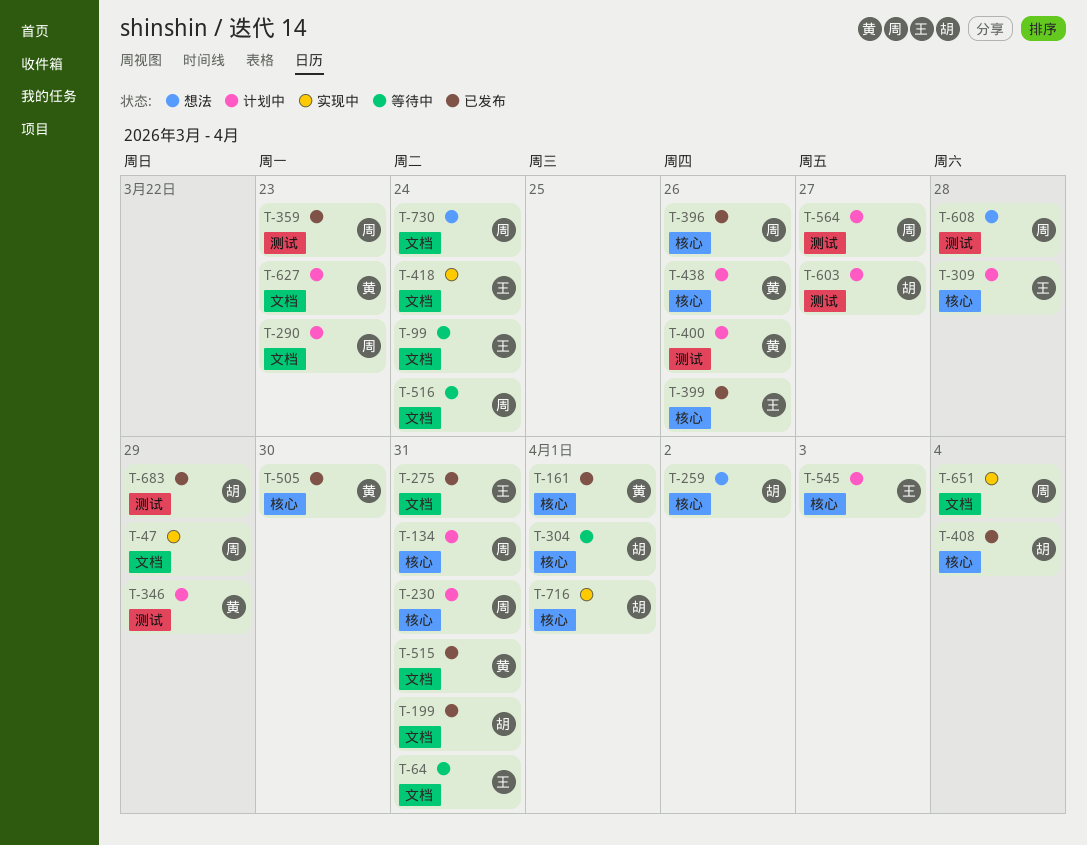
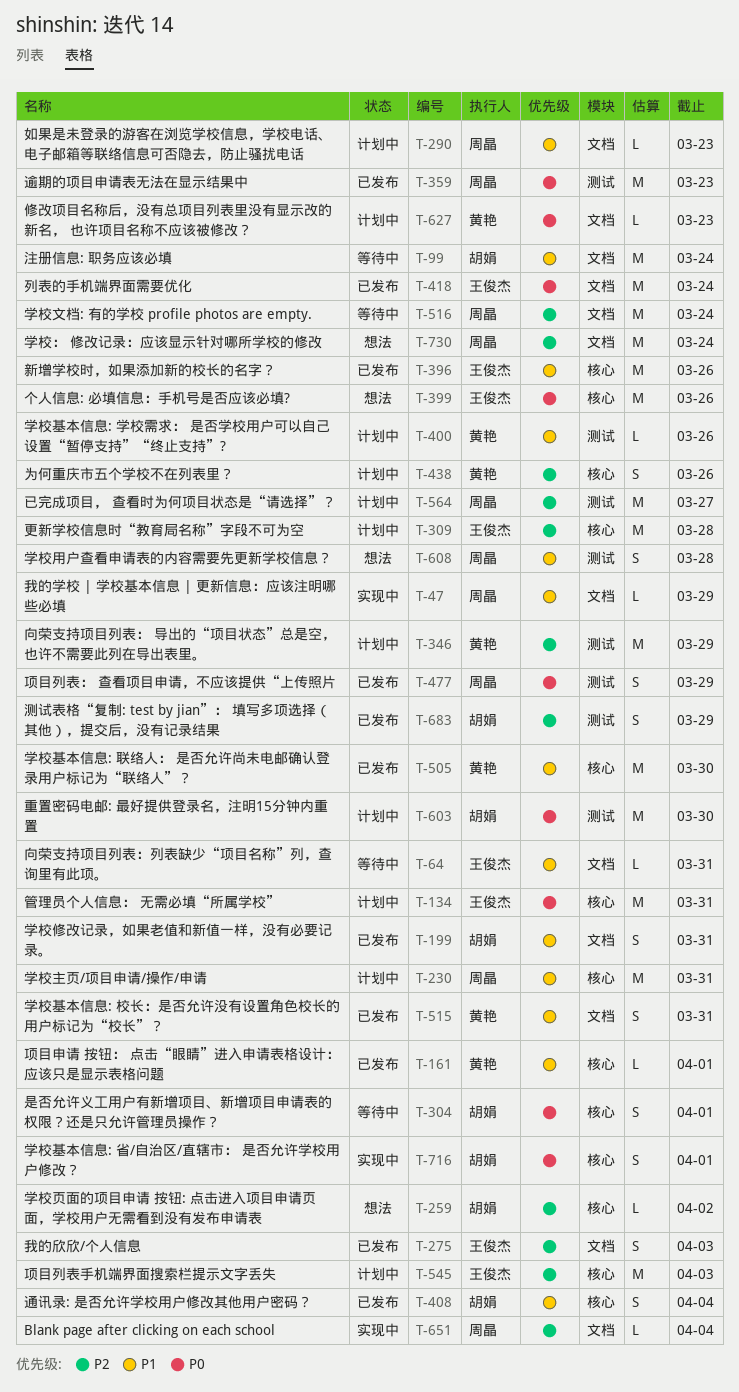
T-99, owner: 王俊杰 -> 胡娟
T-134, owner: 周晶 -> 王俊杰
T-275, due: Mar 31 -> Apr 3
T-396, owner: 周晶 -> 王俊杰
T-399, status: 已发布 -> 想法
T-418, status: 实现中 -> 已发布
T-477: none -> present
T-603, due: Mar 27 -> Mar 30

